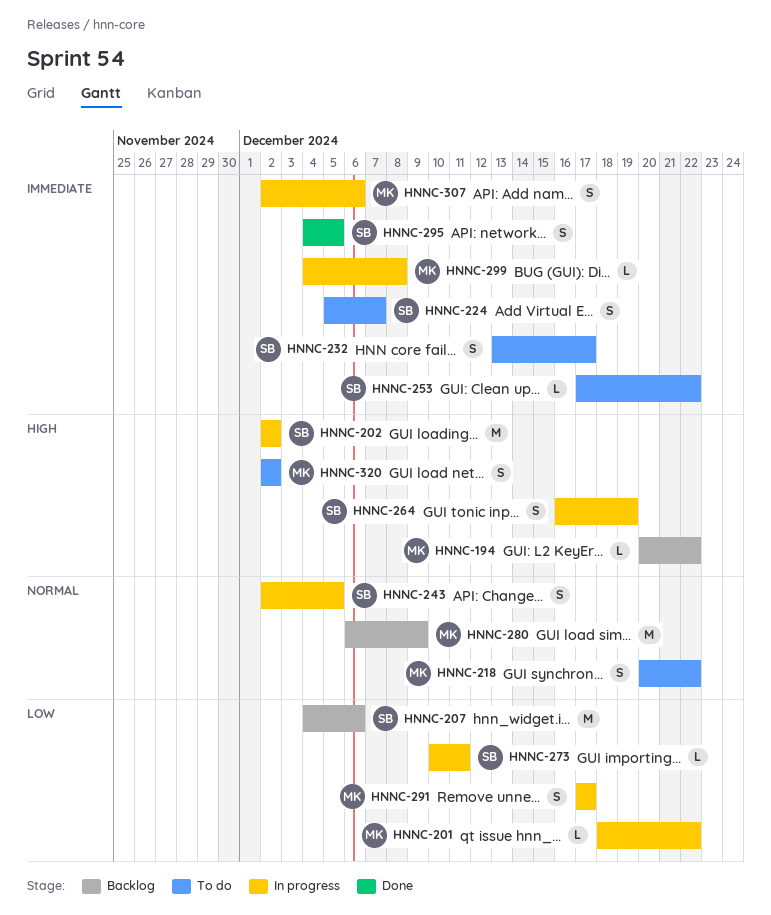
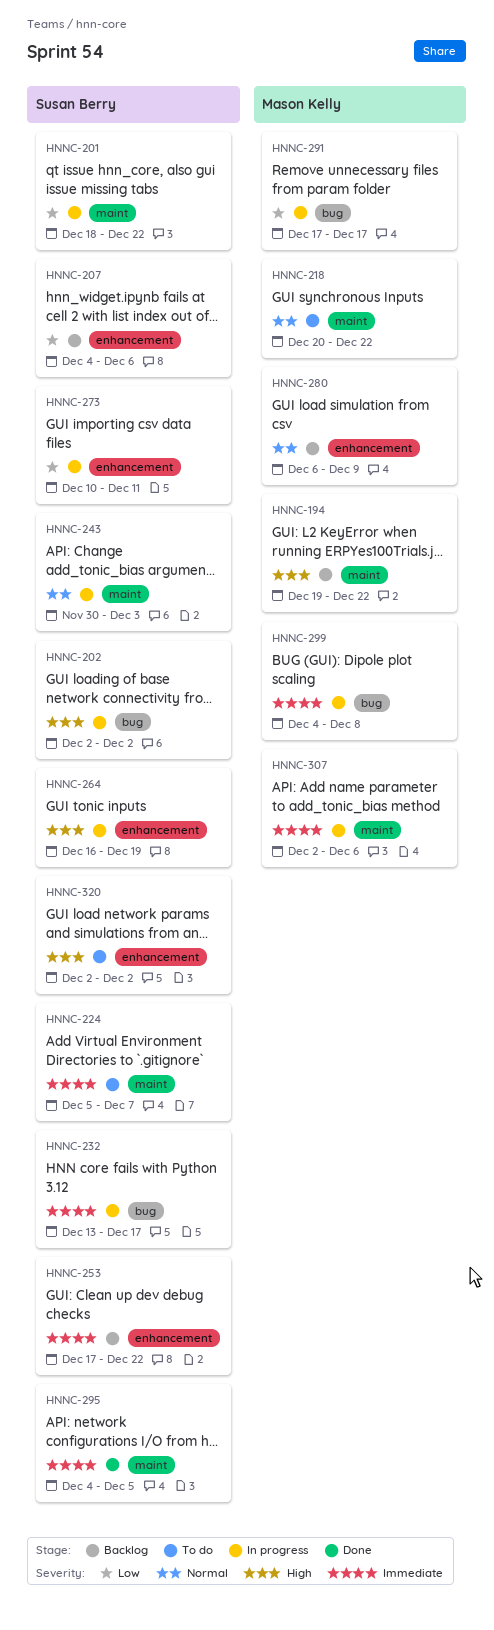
HNNC-194, start: Dec 20 -> Dec 19
HNNC-201, owner: Mason Kelly -> Susan Berry
HNNC-232, status: To do -> In progress
HNNC-243, start: Dec 2 -> Nov 30
HNNC-243, due: Dec 5 -> Dec 3
HNNC-253, status: To do -> Backlog
HNNC-320, owner: Mason Kelly -> Susan Berry

